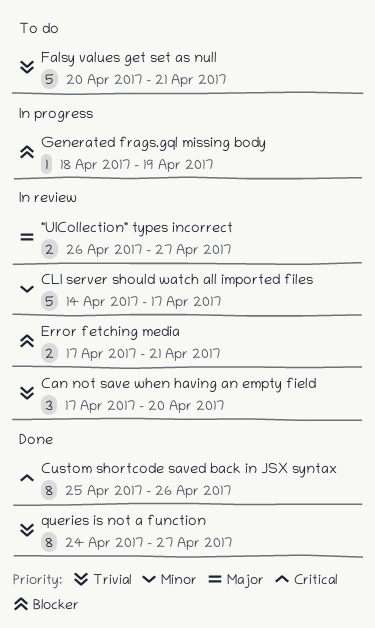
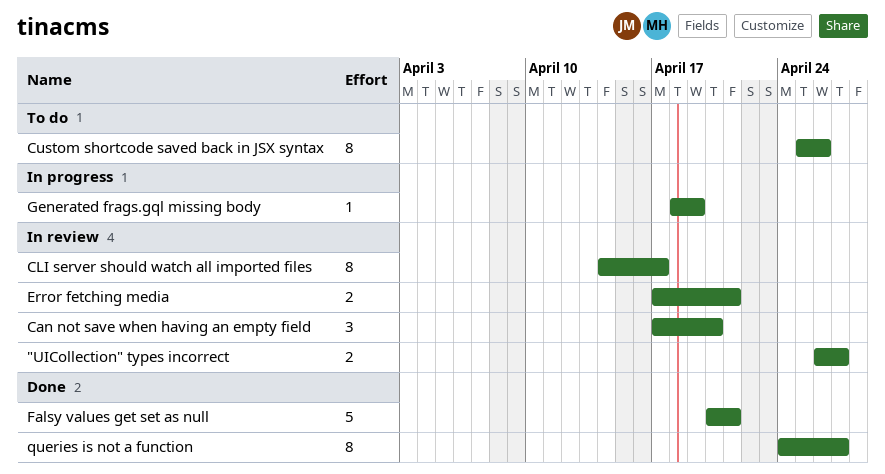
CLI server should watch all imported files, estimate: 5 -> 8
Custom shortcode saved back in JSX syntax, status: Done -> To do
Falsy values get set as null, status: To do -> Done

